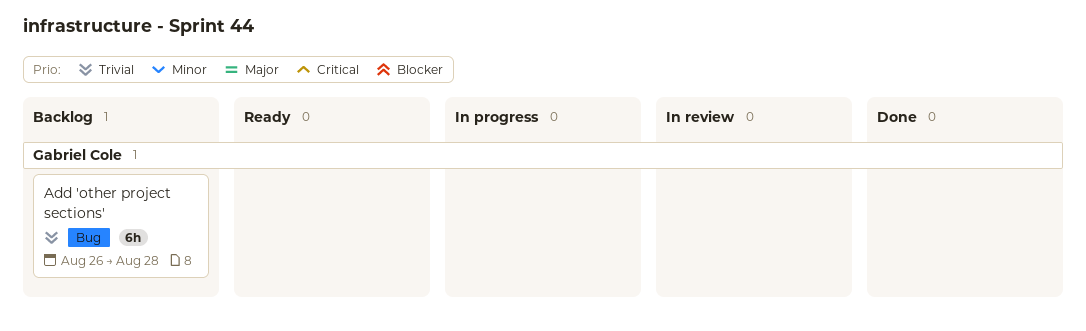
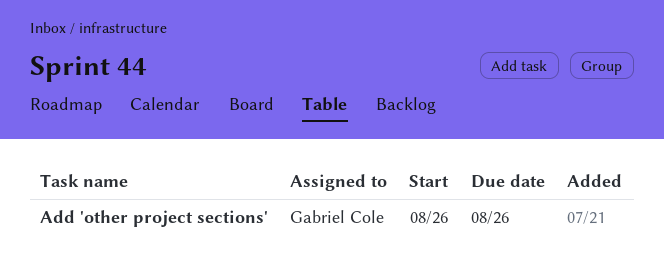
Add 'other project sections', due: Aug 28 -> Aug 26

